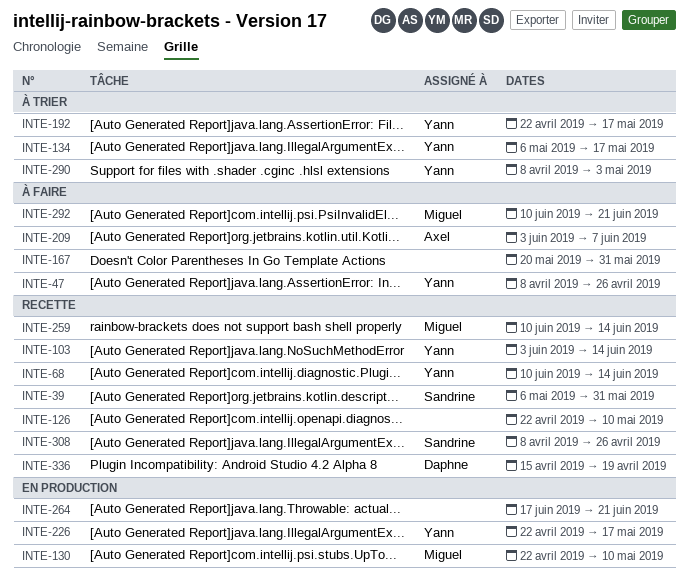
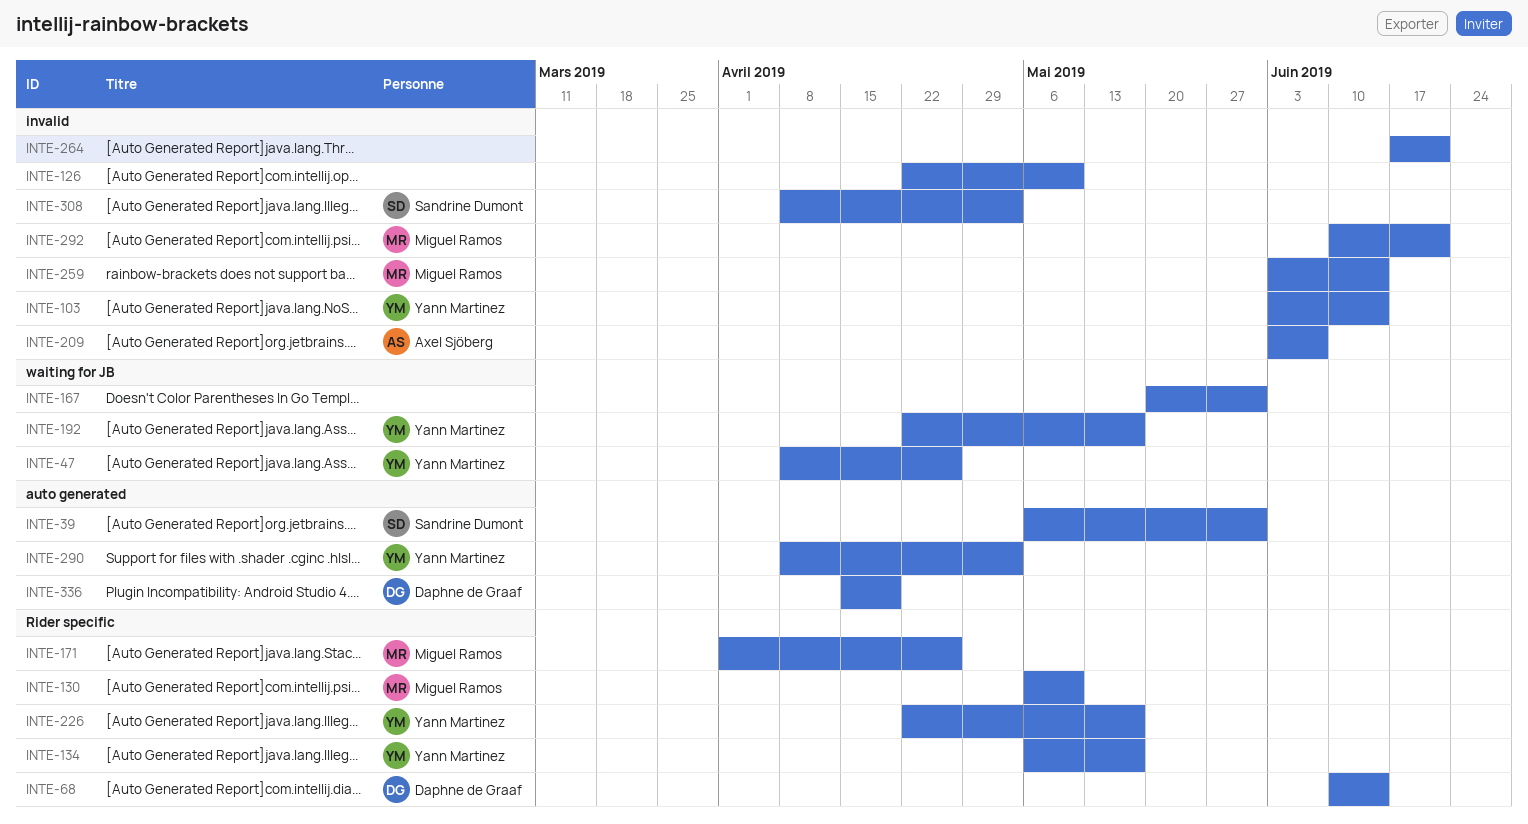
INTE-68, owner: Yann Martinez -> Daphne de Graaf
INTE-130, start: Apr 22 -> May 6
INTE-171: none -> present
INTE-259, start: Jun 10 -> Jun 3
INTE-308, due: Apr 26 -> May 3

